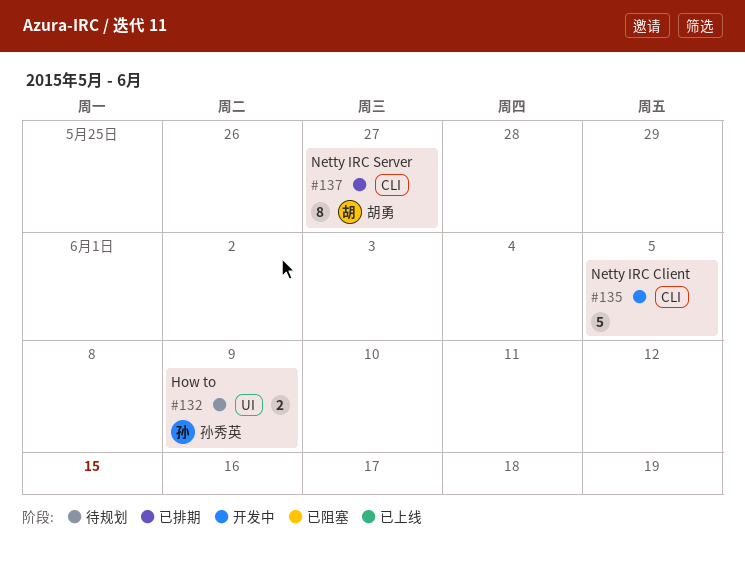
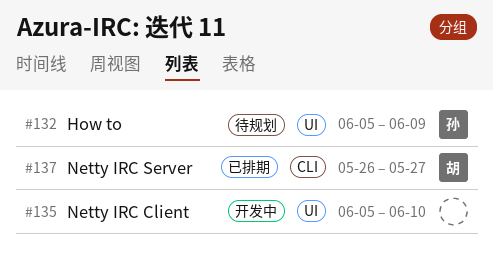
#135, label: CLI -> UI
#135, due: Jun 5 -> Jun 10

